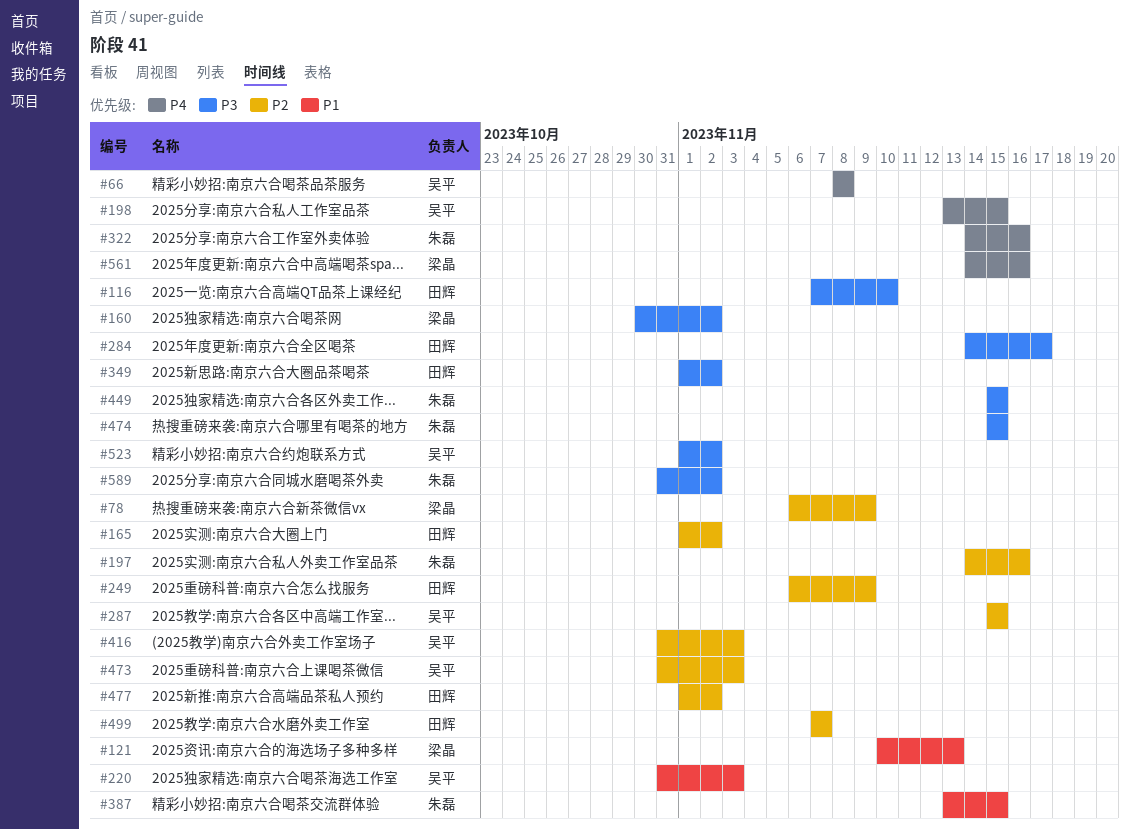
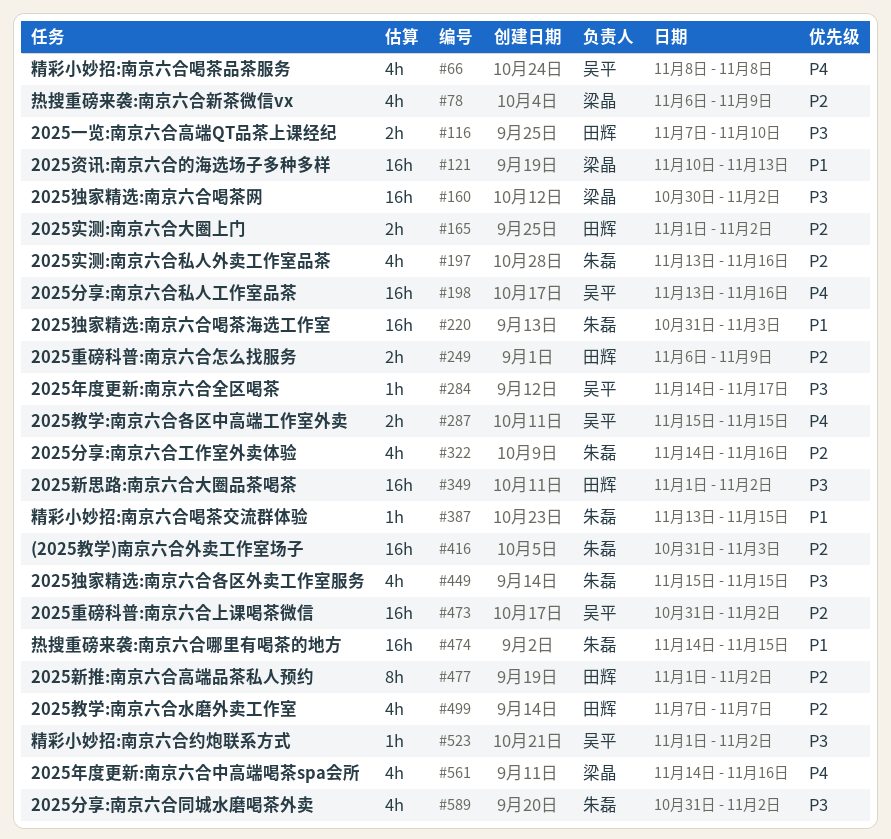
#197, start: Nov 14 -> Nov 13
#198, due: Nov 15 -> Nov 16
#220, owner: 吴平 -> 朱磊
#284, owner: 田辉 -> 吴平
#287, priority: P2 -> P4
#322, priority: P4 -> P2
#416, owner: 吴平 -> 朱磊
#473, due: Nov 3 -> Nov 2
#474, priority: P3 -> P1
#474, start: Nov 15 -> Nov 14

